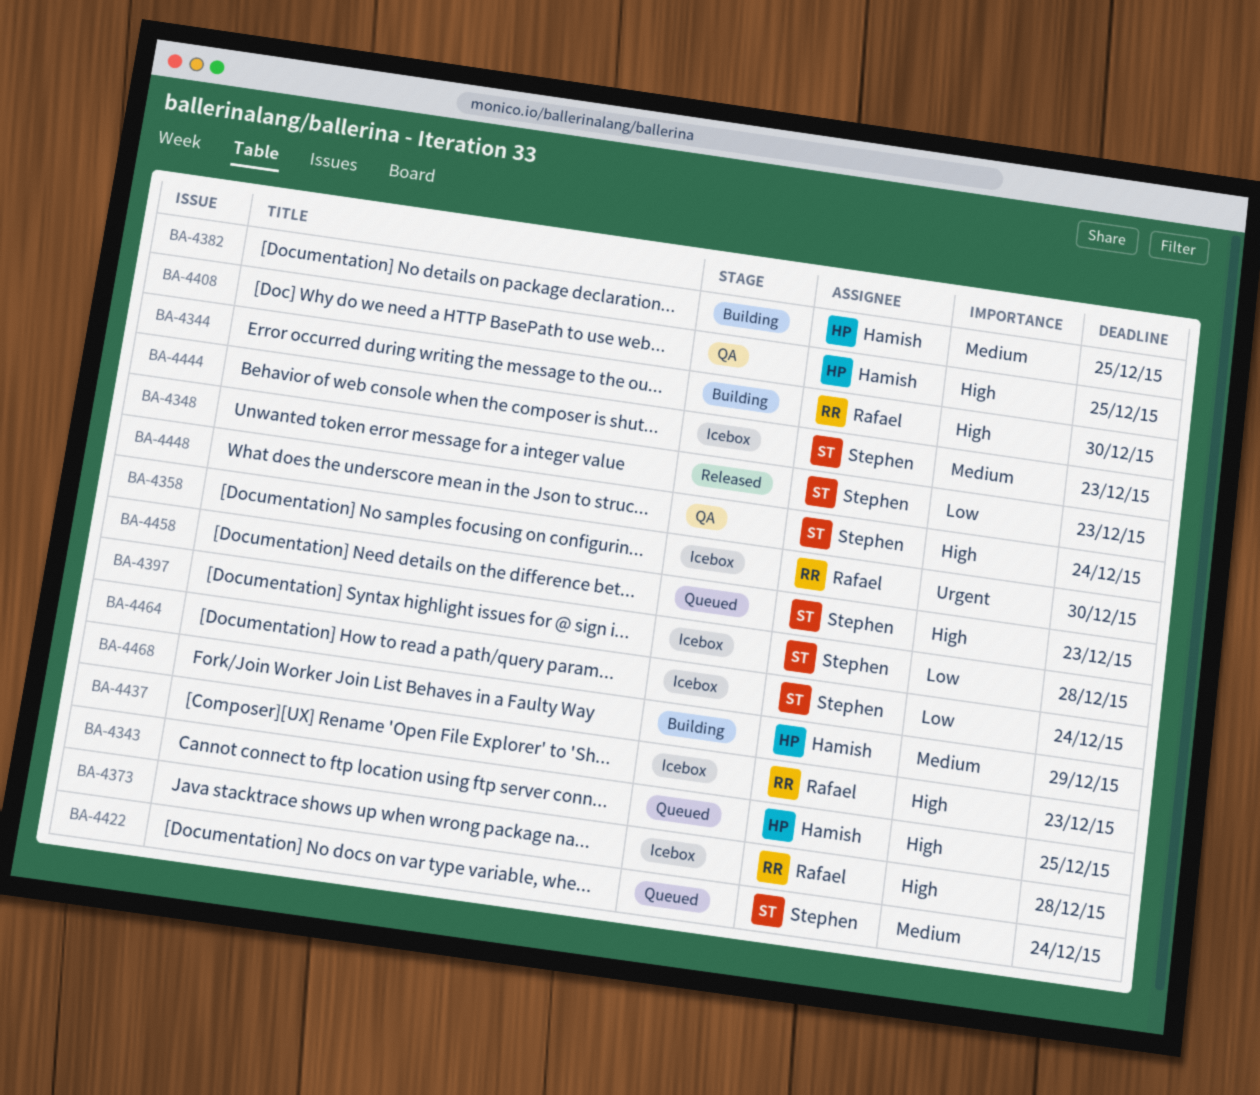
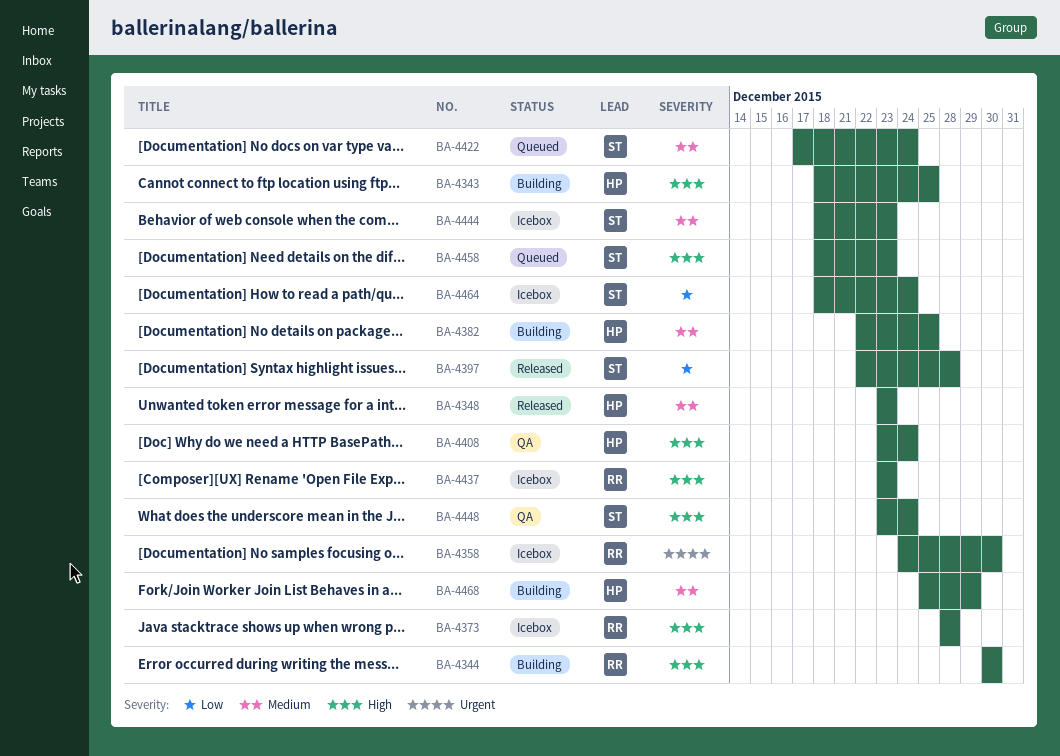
BA-4343, status: Queued -> Building
BA-4348, owner: Stephen -> Hamish
BA-4348, priority: Low -> Medium
BA-4397, status: Icebox -> Released
BA-4408, due: Dec 25 -> Dec 24

